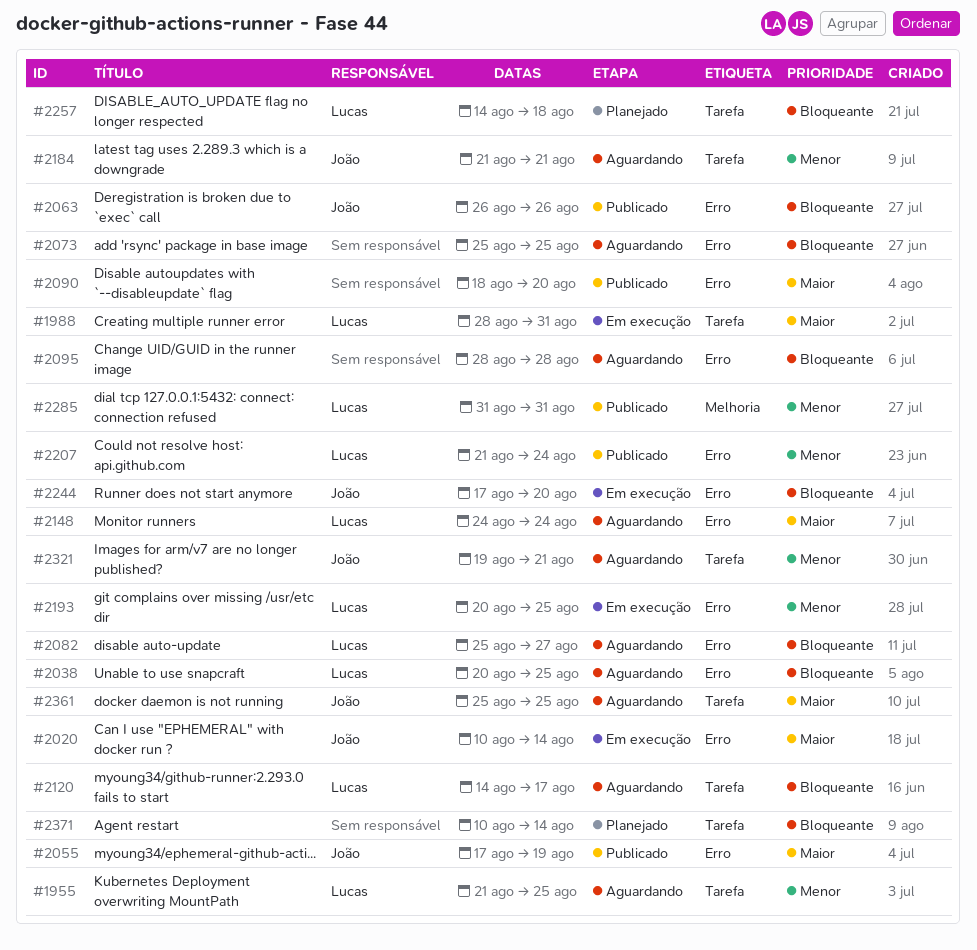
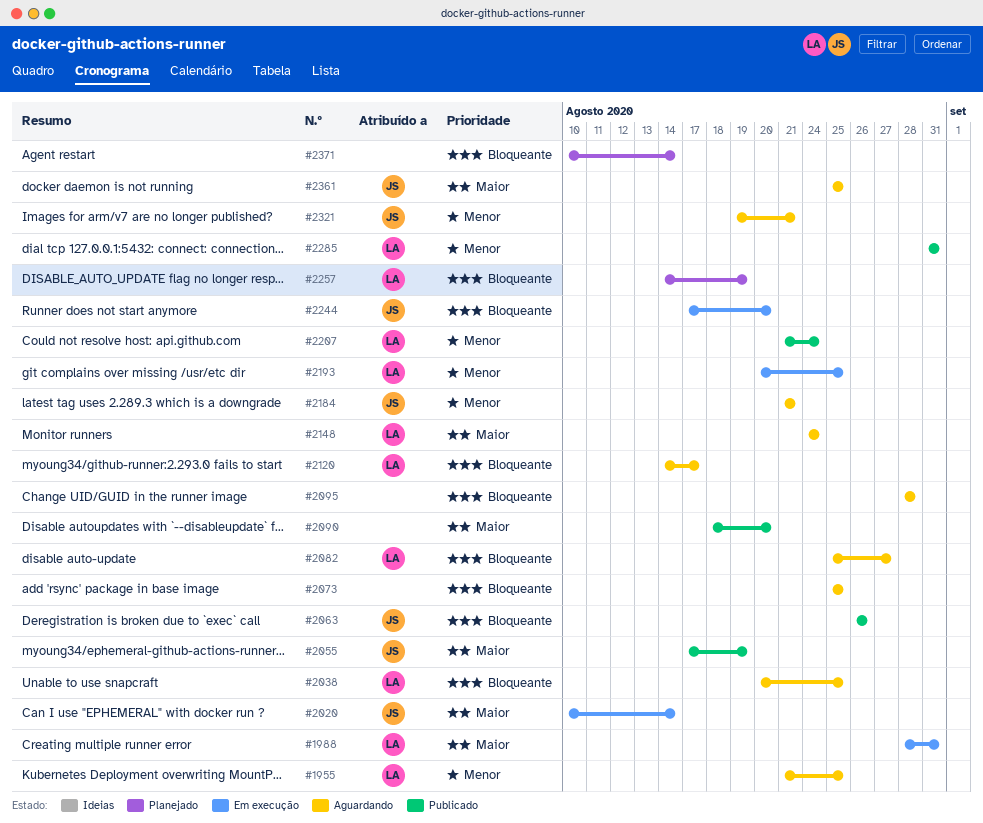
#2257, due: Aug 18 -> Aug 19

